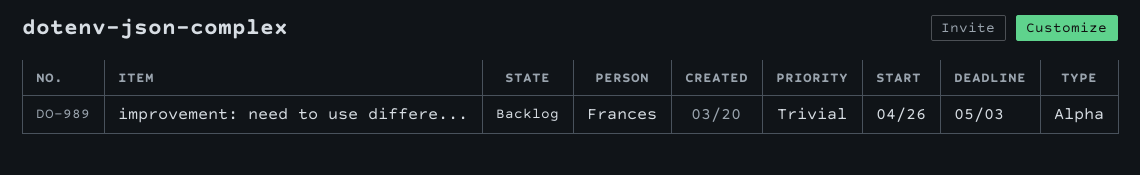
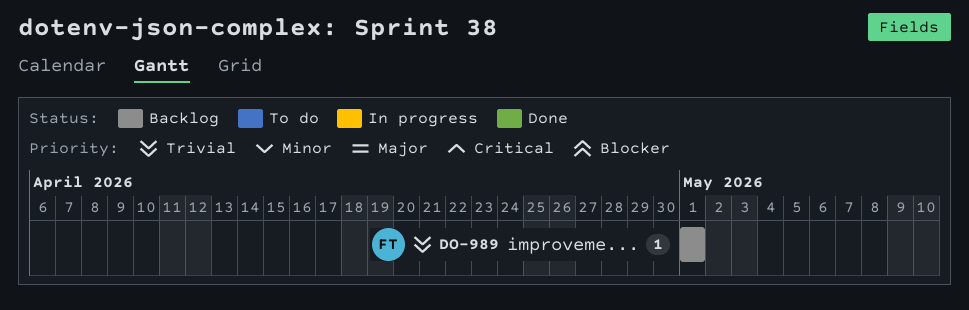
DO-989, start: Apr 26 -> May 1
DO-989, due: May 3 -> May 1

